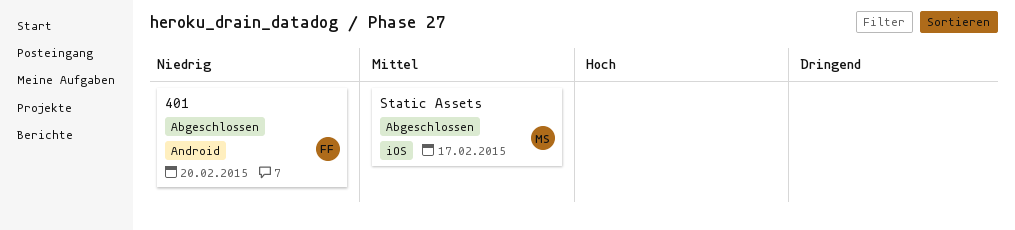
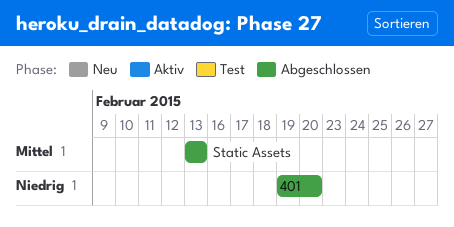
Static Assets, due: Feb 17 -> Feb 13

